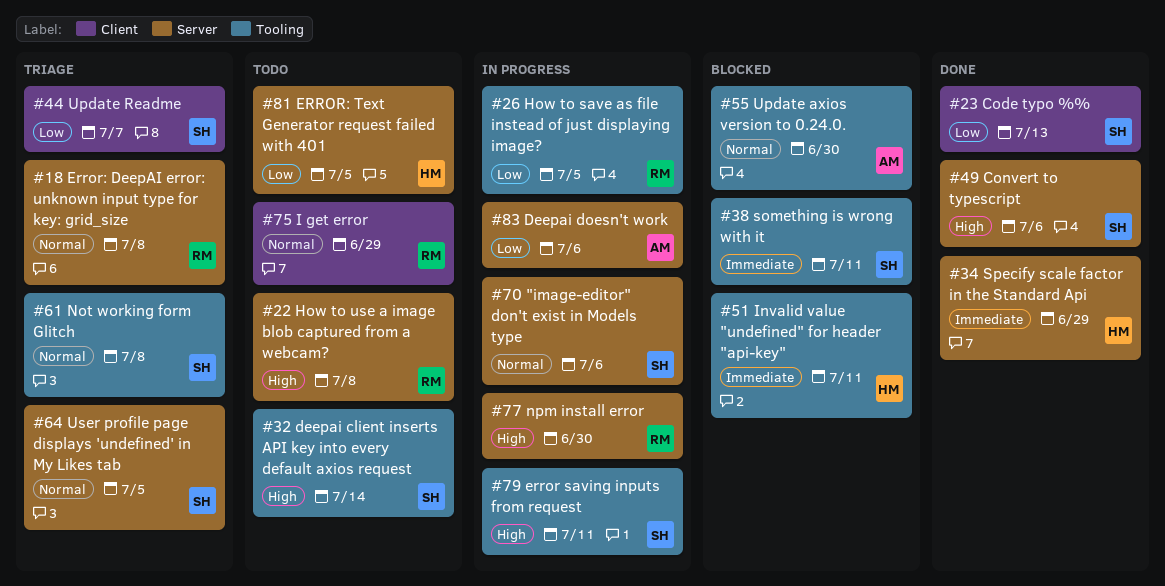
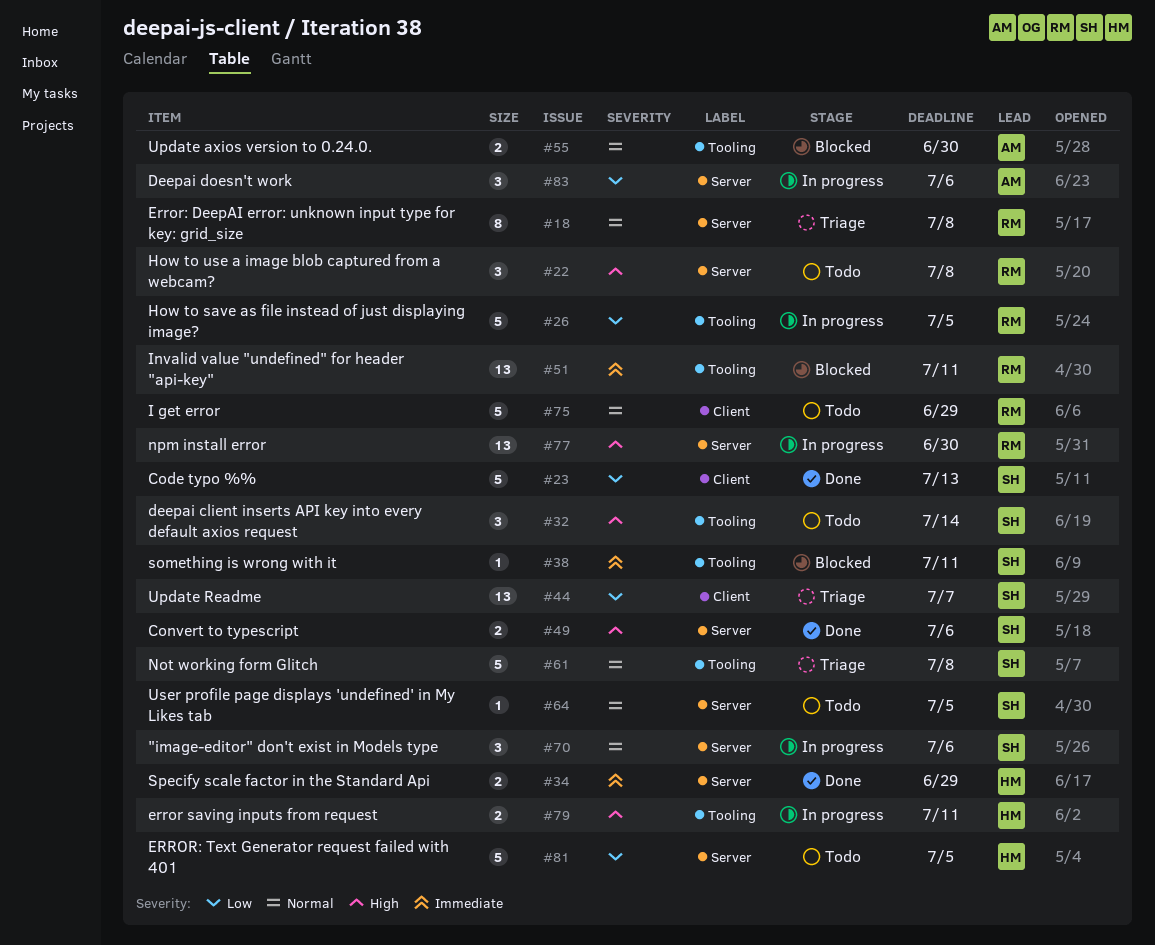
#51, owner: HM -> RM
#64, status: Triage -> Todo
#79, owner: SH -> HM

